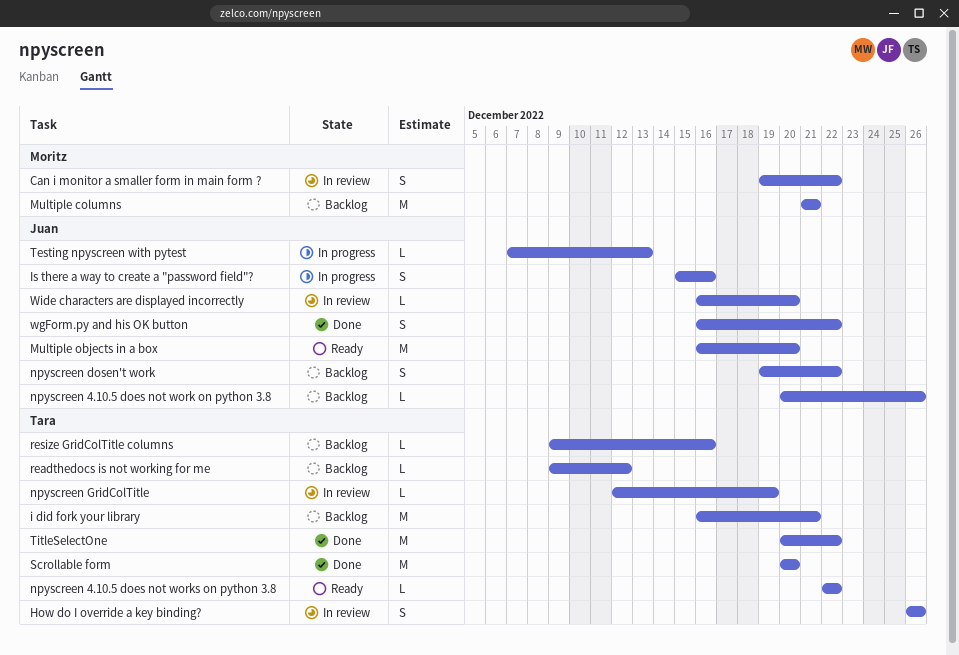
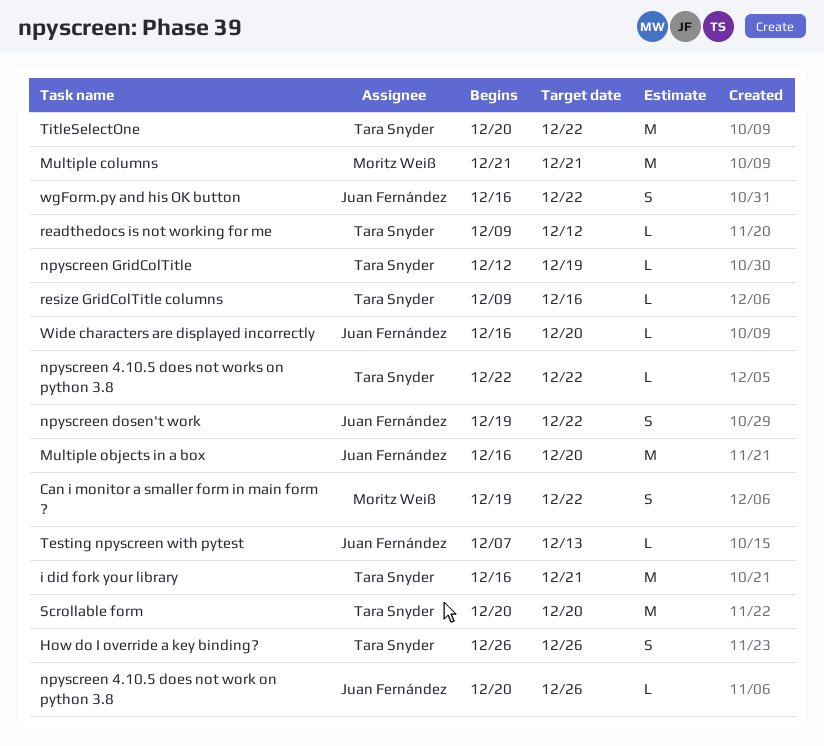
Is there a way to create a "password field"?: present -> none

